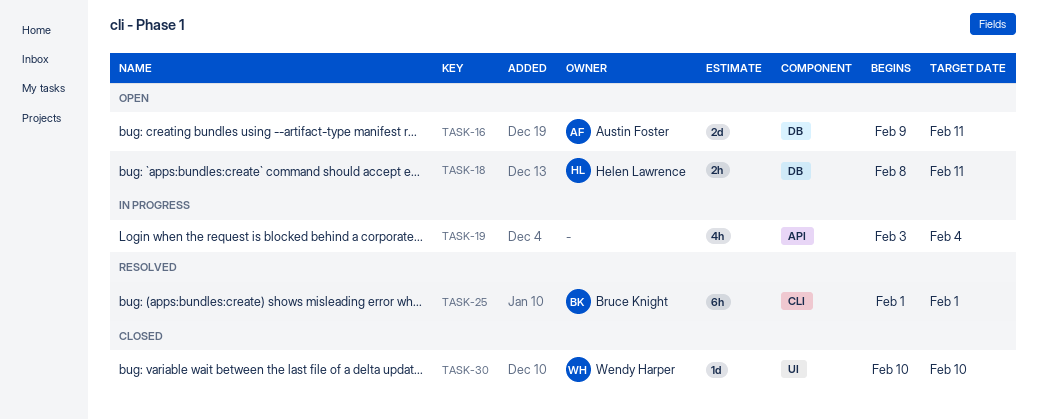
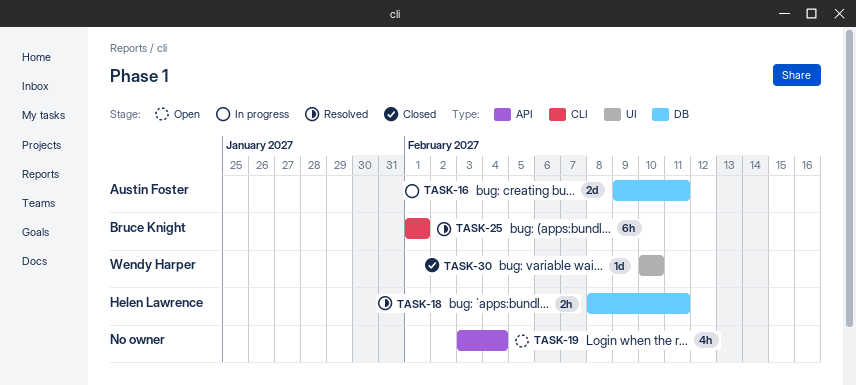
TASK-16, status: Open -> In progress
TASK-18, status: Open -> Resolved
TASK-19, status: In progress -> Open

